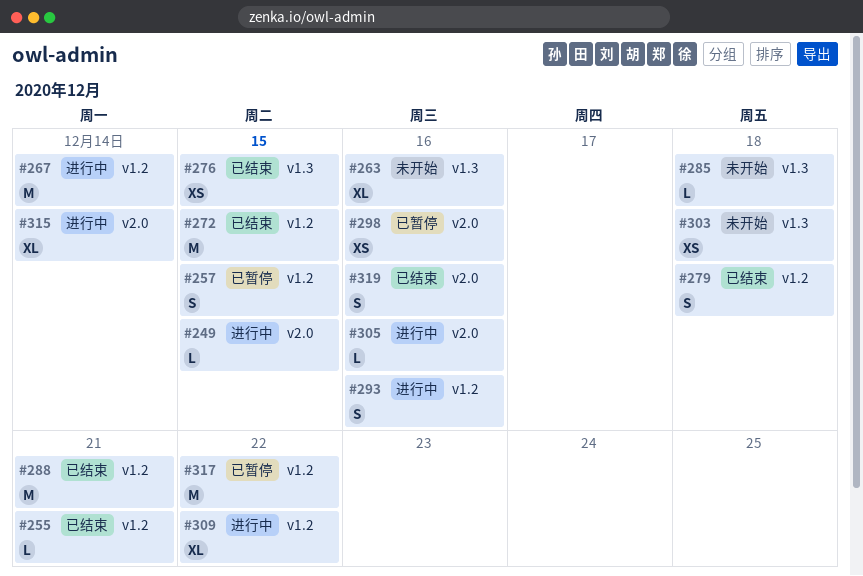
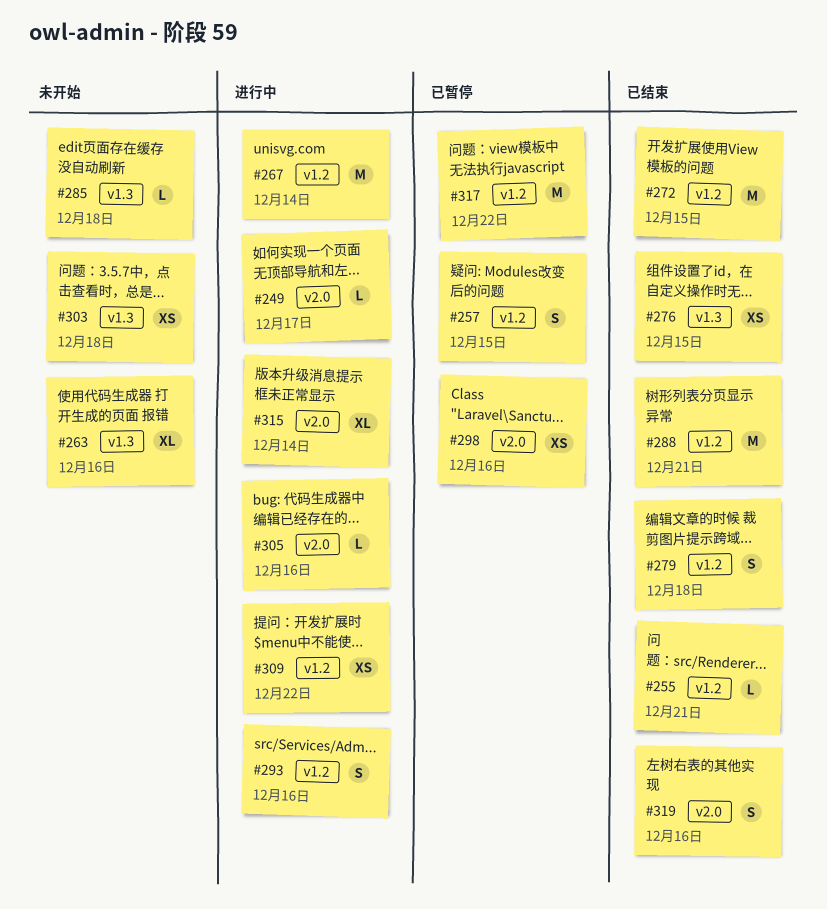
#249, due: Dec 15 -> Dec 17
#309, estimate: XL -> XS

